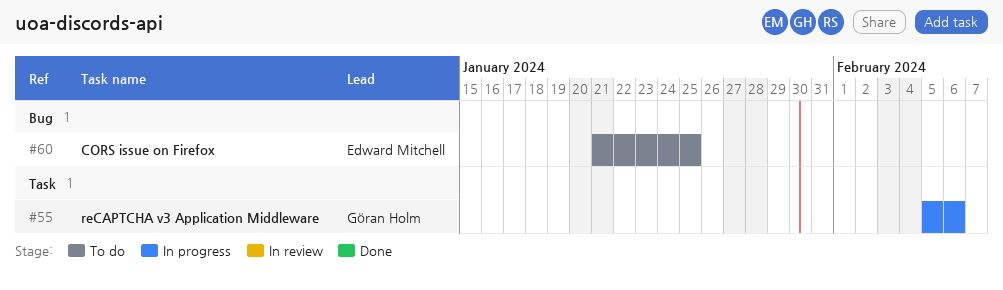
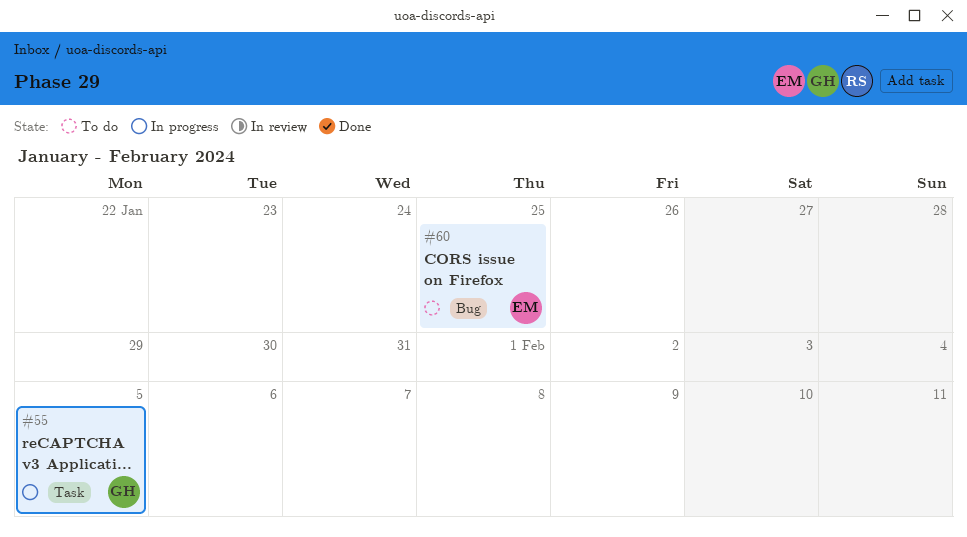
#55, due: Feb 6 -> Feb 5

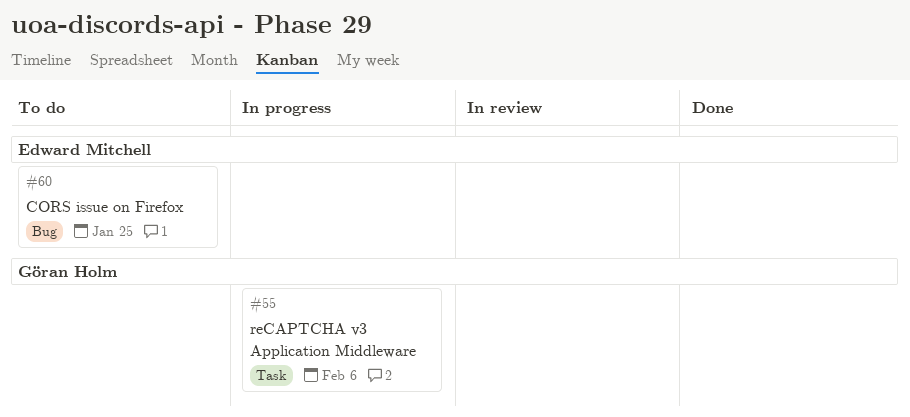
#55, due: Feb 5 -> Feb 6

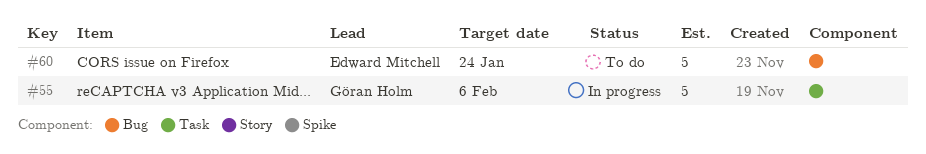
#60, due: Jan 25 -> Jan 24

